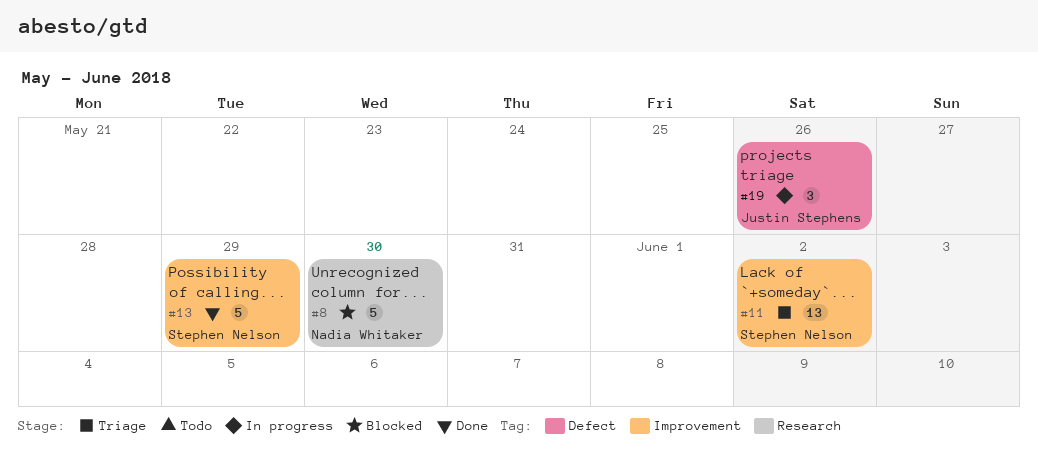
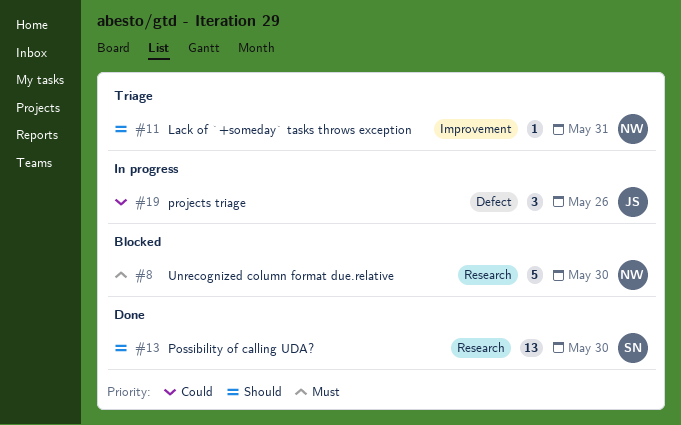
#11, owner: Stephen Nelson -> Nadia Whitaker
#11, estimate: 13 -> 1
#11, due: Jun 2 -> May 31
#13, label: Improvement -> Research
#13, estimate: 5 -> 13
#13, due: May 29 -> May 30

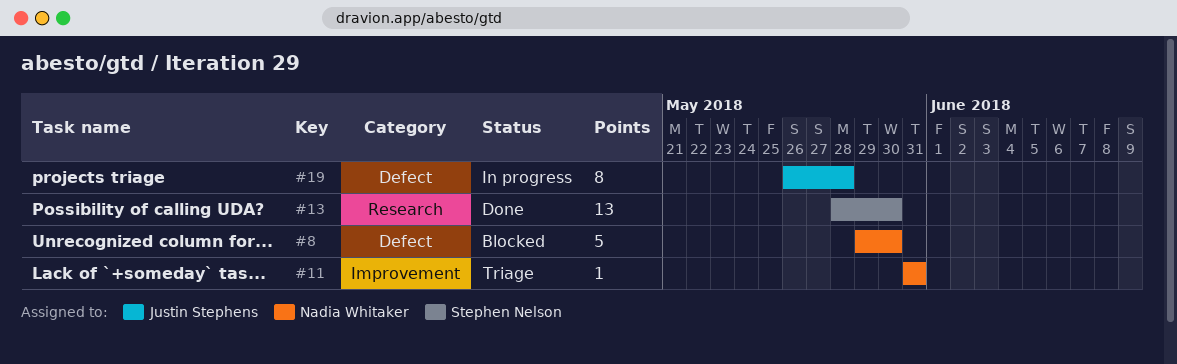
#8, label: Research -> Defect
#19, estimate: 3 -> 8
#19, due: May 26 -> May 28

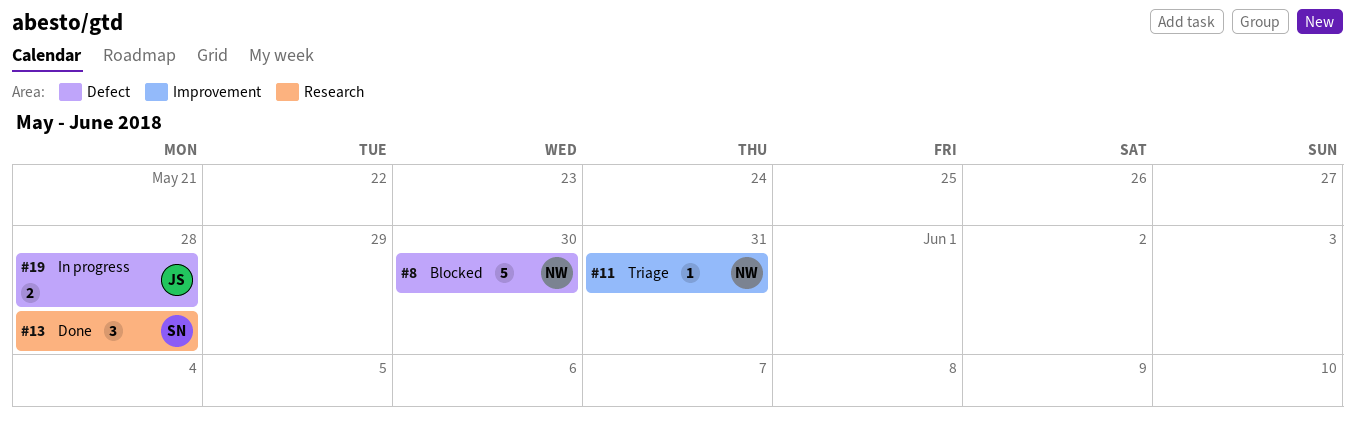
#13, estimate: 13 -> 3
#13, due: May 30 -> May 28
#19, estimate: 8 -> 2

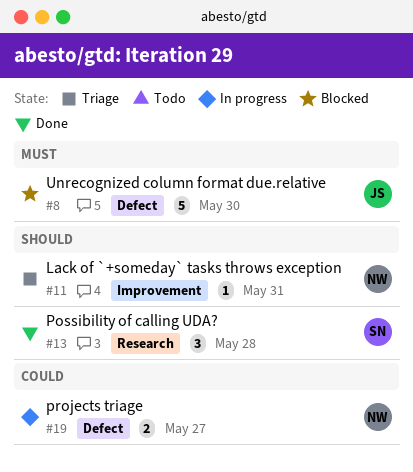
#8, owner: NW -> JS
#19, owner: JS -> NW
#19, due: May 28 -> May 27

